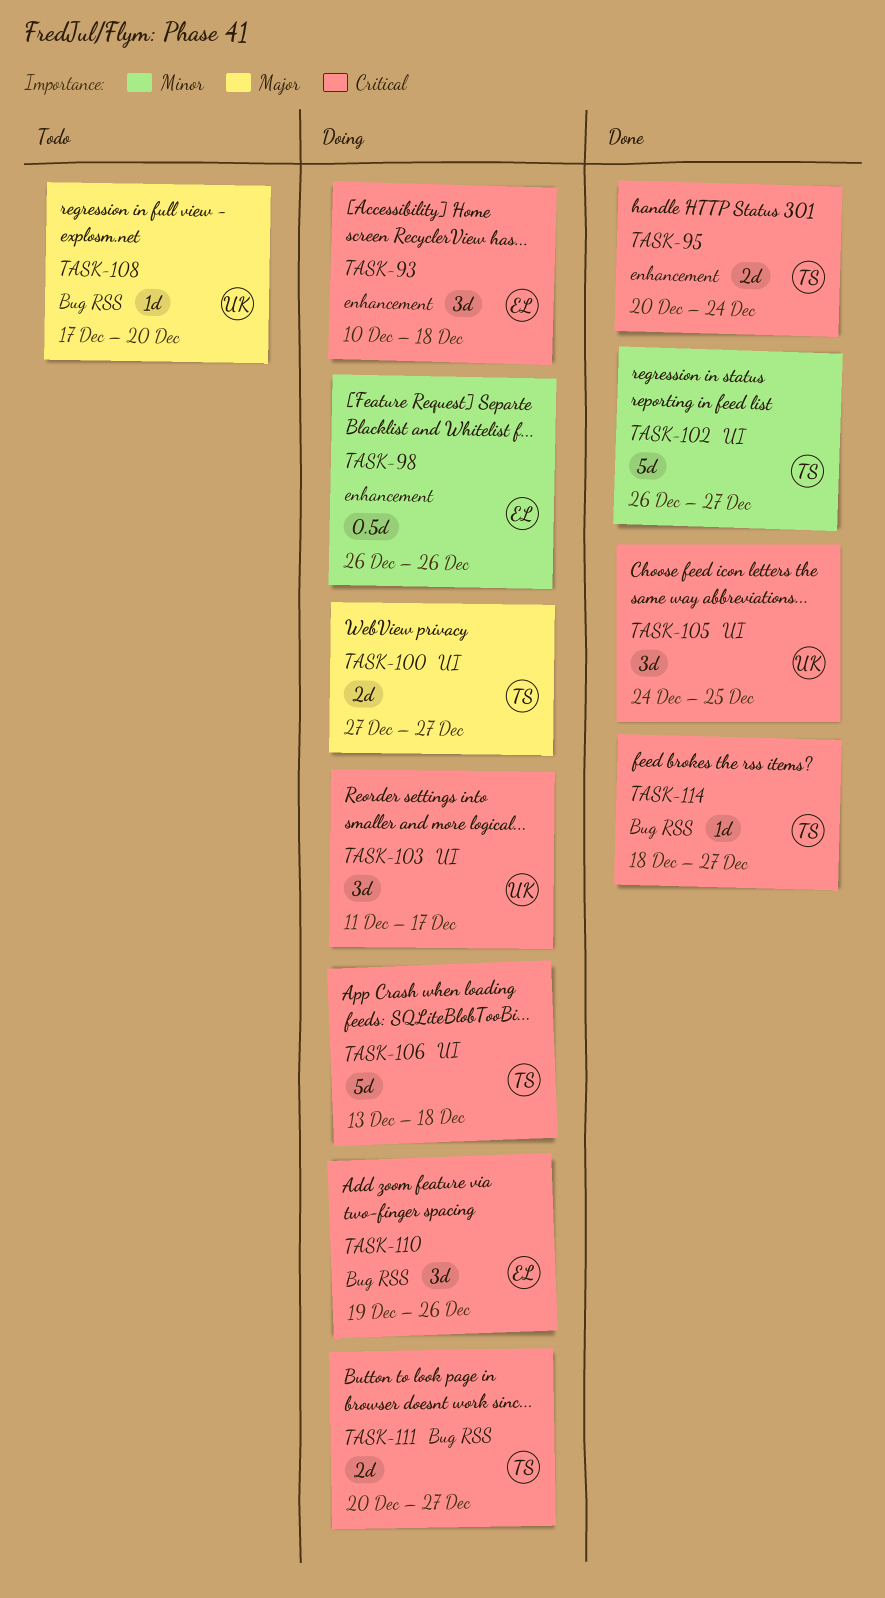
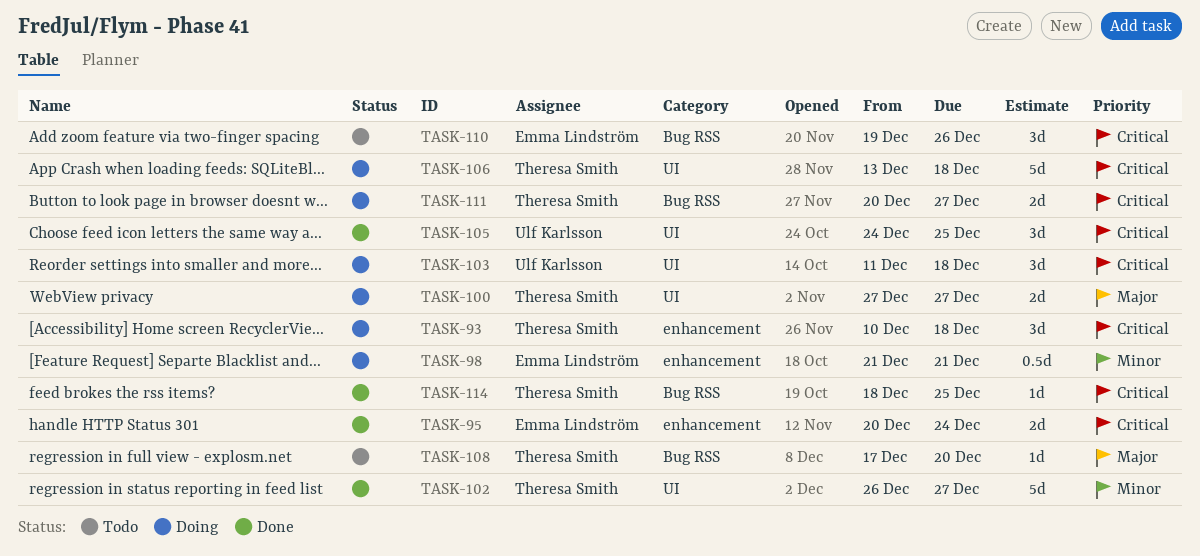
TASK-93, owner: Emma Lindström -> Theresa Smith
TASK-95, owner: Theresa Smith -> Emma Lindström
TASK-98, start: Dec 26 -> Dec 21
TASK-98, due: Dec 26 -> Dec 21
TASK-103, due: Dec 17 -> Dec 18
TASK-108, owner: Ulf Karlsson -> Theresa Smith
TASK-110, status: Doing -> Todo
TASK-114, due: Dec 27 -> Dec 25

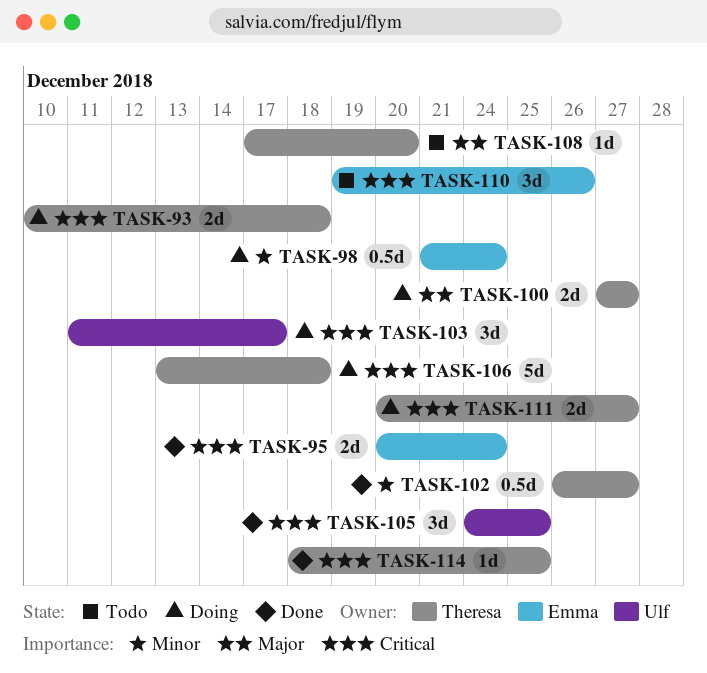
TASK-93, estimate: 3d -> 2d
TASK-98, due: Dec 21 -> Dec 24
TASK-102, estimate: 5d -> 0.5d
TASK-103, due: Dec 18 -> Dec 17

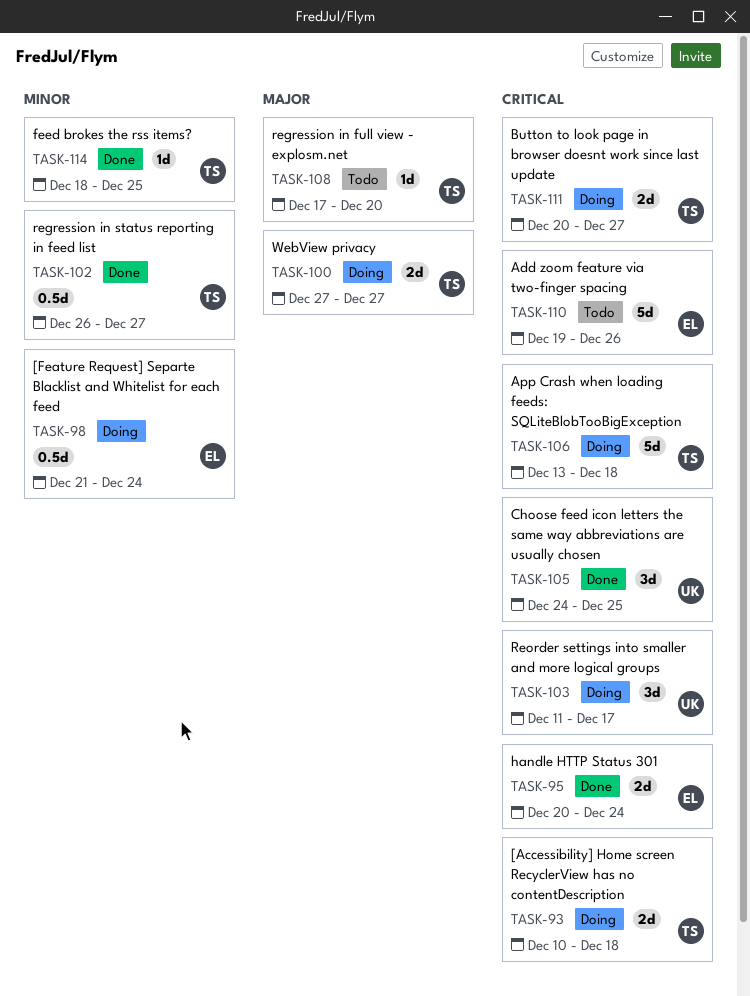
TASK-110, estimate: 3d -> 5d
TASK-114, priority: Critical -> Minor

